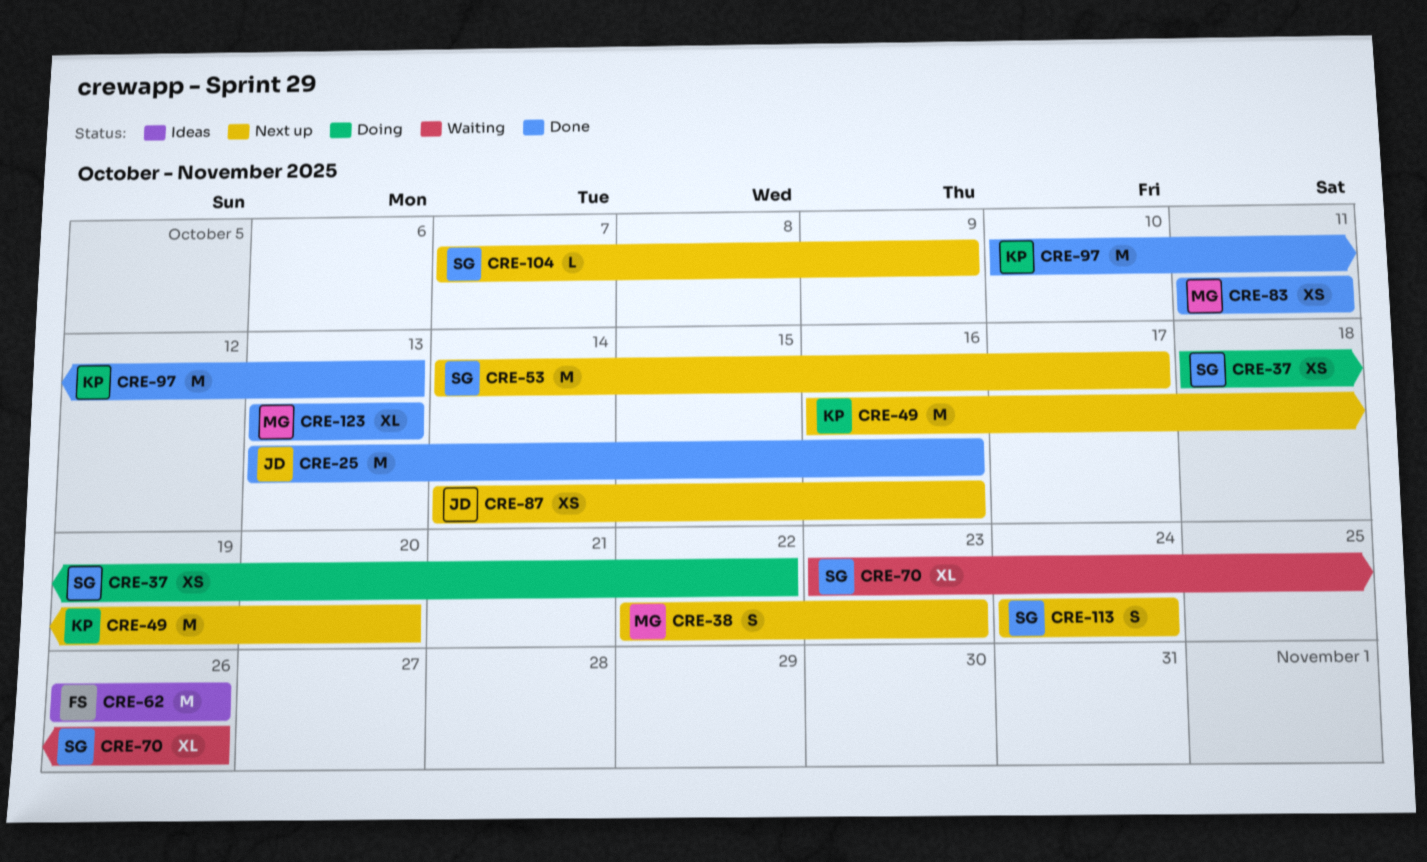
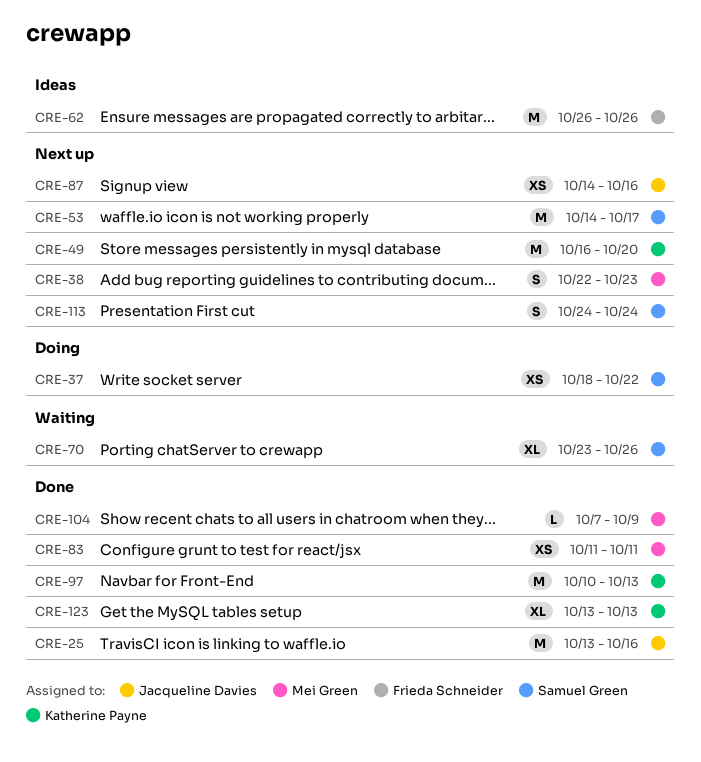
CRE-104, status: Next up -> Done
CRE-104, owner: Samuel Green -> Mei Green
CRE-123, owner: Mei Green -> Katherine Payne

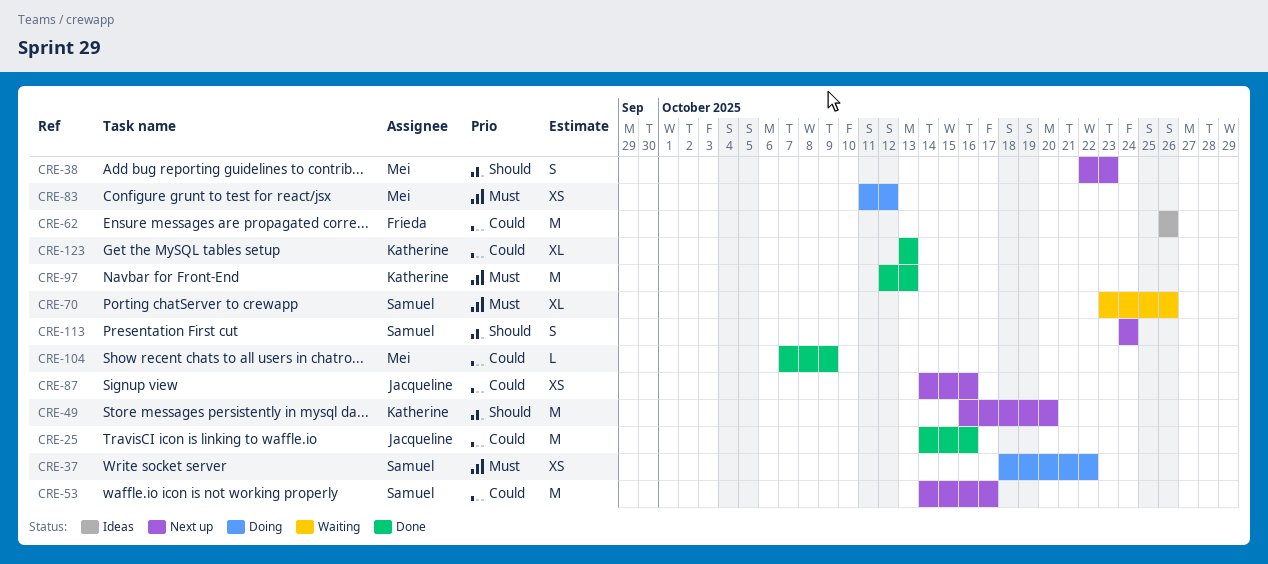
CRE-25, start: Oct 13 -> Oct 14
CRE-83, status: Done -> Doing
CRE-83, due: Oct 11 -> Oct 12
CRE-97, start: Oct 10 -> Oct 12

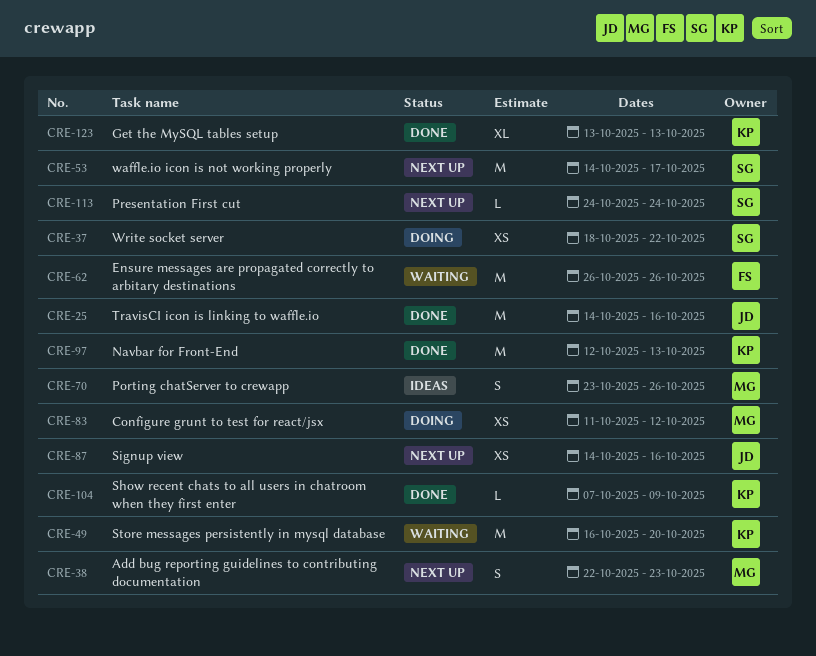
CRE-49, status: Next up -> Waiting
CRE-62, status: Ideas -> Waiting
CRE-70, status: Waiting -> Ideas
CRE-70, owner: Samuel -> Mei
CRE-70, estimate: XL -> S
CRE-104, owner: Mei -> Katherine
CRE-113, estimate: S -> L

